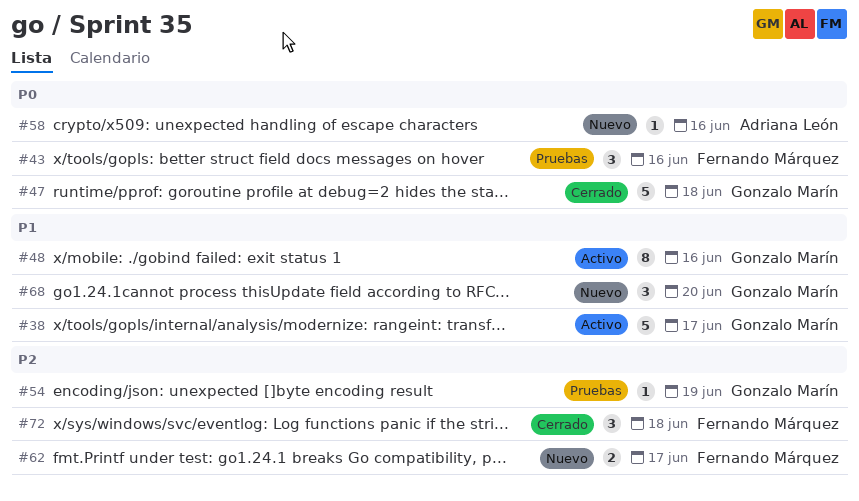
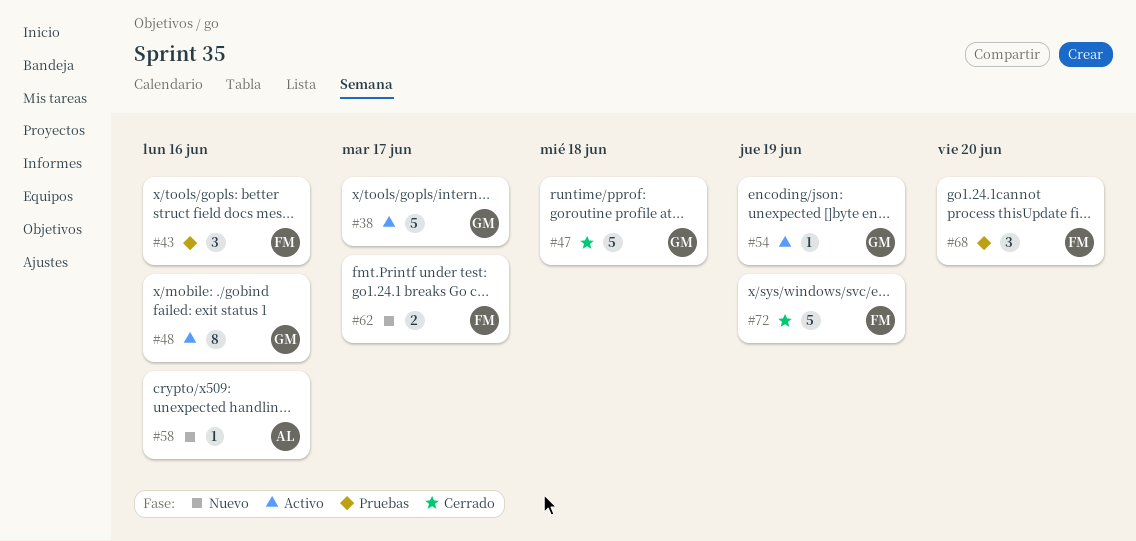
#54, status: Pruebas -> Activo
#68, status: Nuevo -> Pruebas
#68, owner: Gonzalo Marín -> Fernando Márquez
#72, estimate: 3 -> 5
#72, due: Jun 18 -> Jun 19

